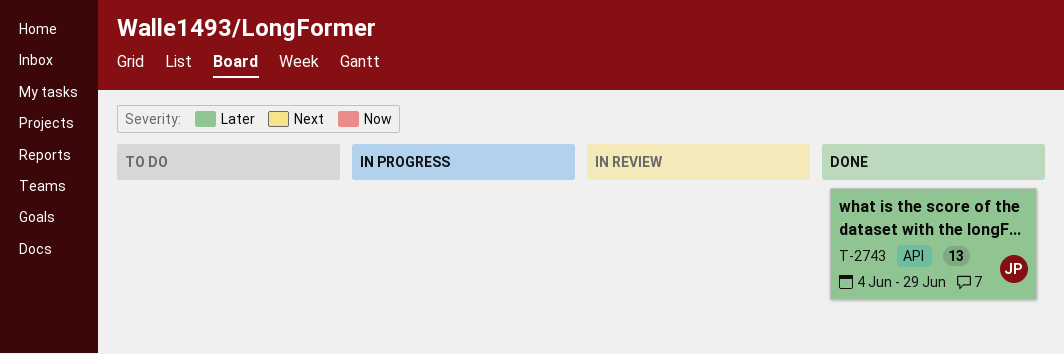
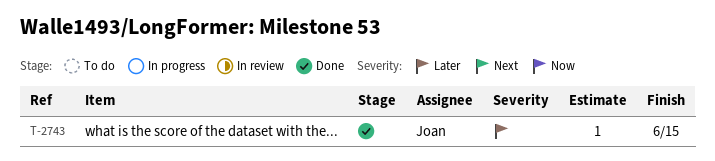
T-2743, estimate: 13 -> 1
T-2743, due: Jun 29 -> Jun 15

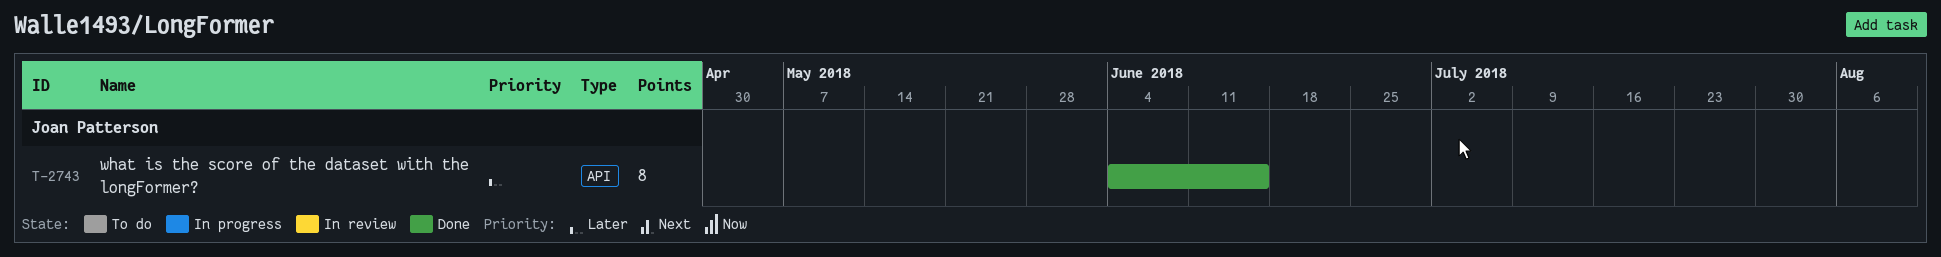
T-2743, estimate: 1 -> 8

